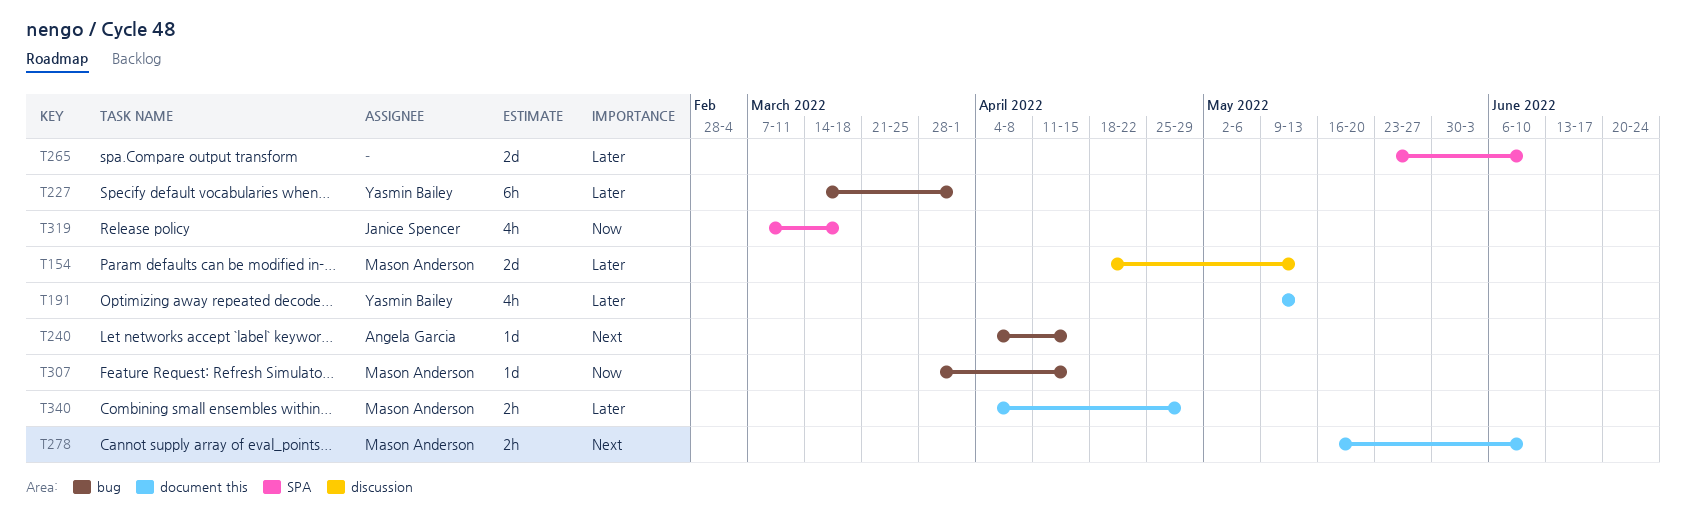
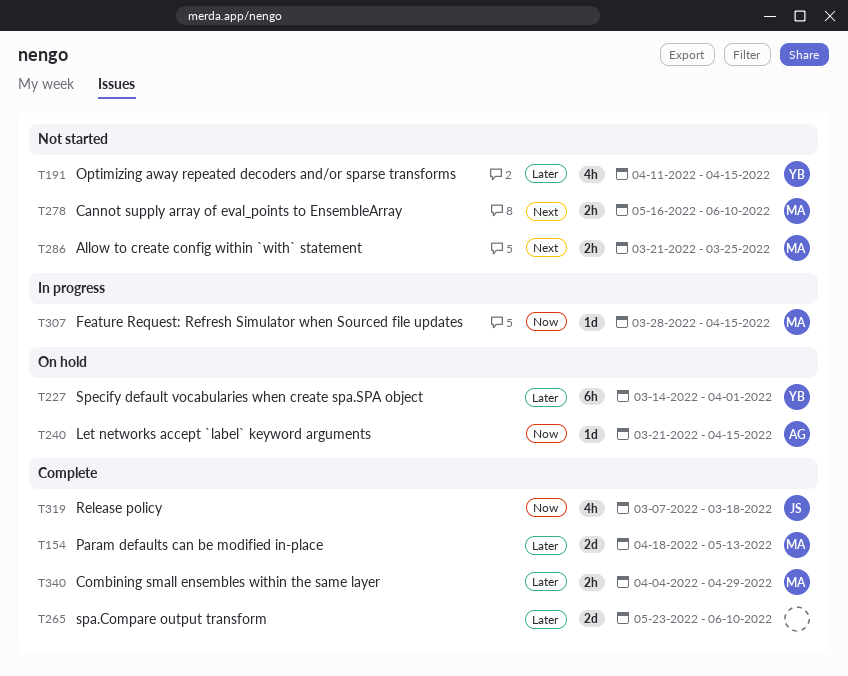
T191, start: May 9 -> Apr 11
T191, due: May 13 -> Apr 15
T240, priority: Next -> Now
T240, start: Apr 4 -> Mar 21
T286: none -> present

